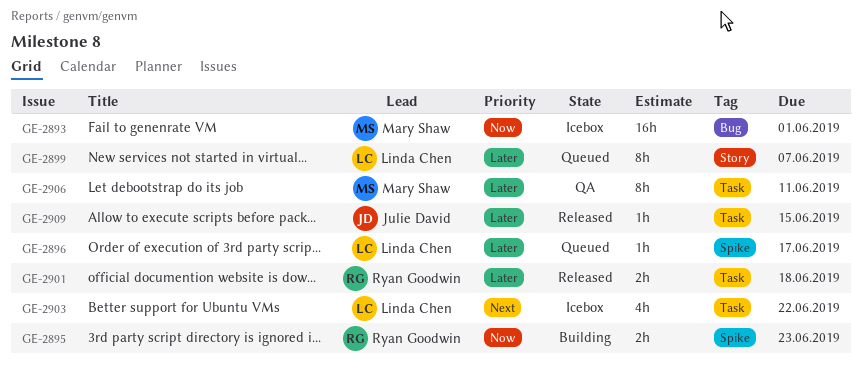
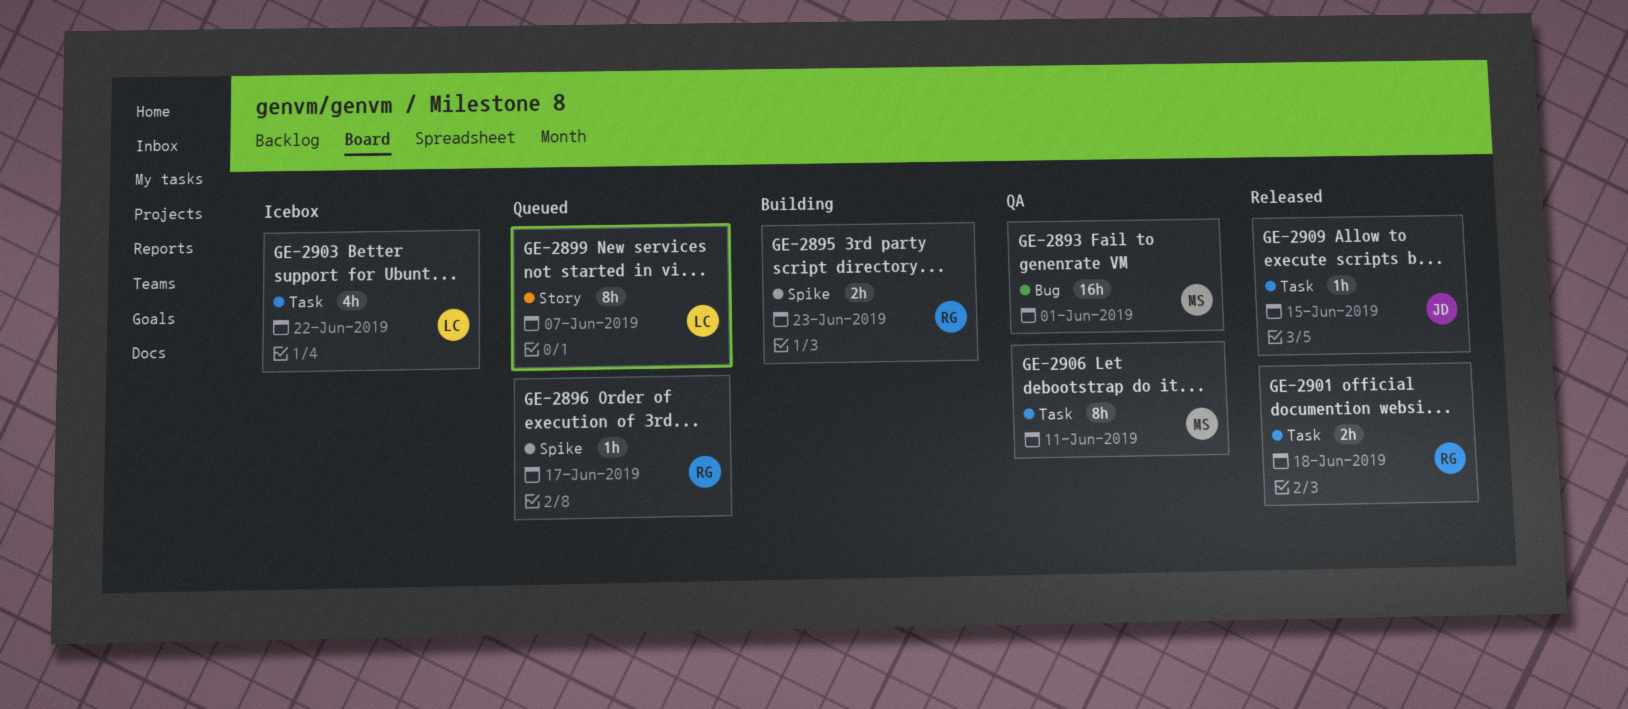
GE-2893, status: Icebox -> QA
GE-2896, owner: Linda Chen -> Ryan Goodwin

